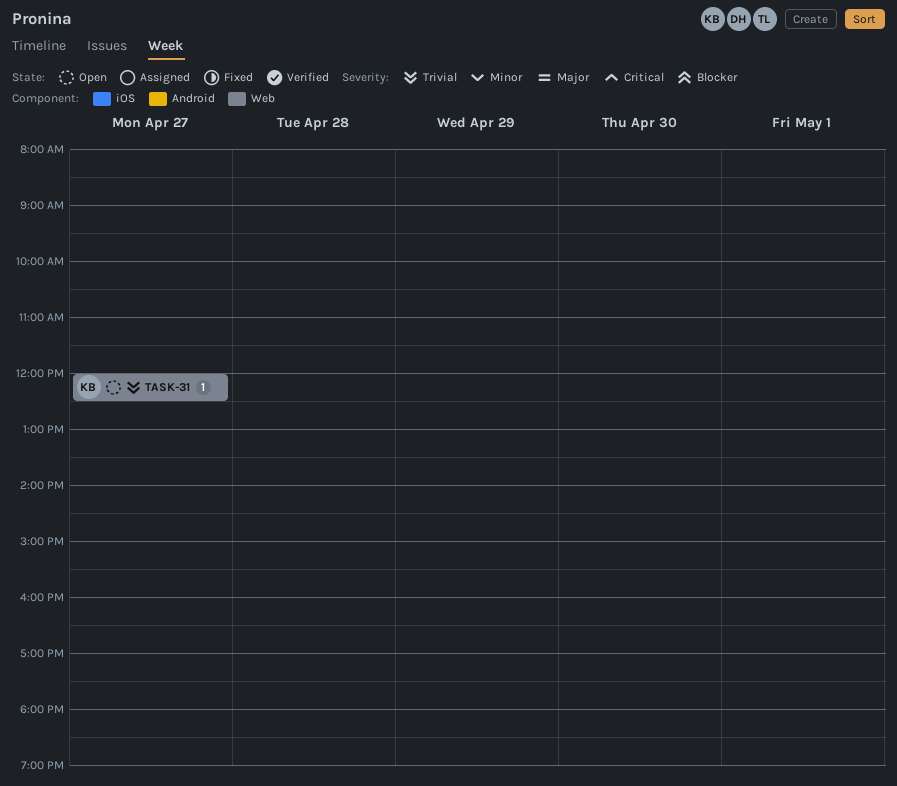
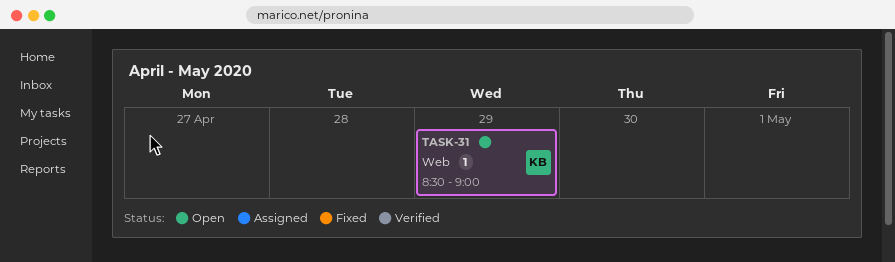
TASK-31, day: Apr 27 -> Apr 29
TASK-31, begins: 12:00 -> 08:30
TASK-31, ends: 12:30 -> 09:00

